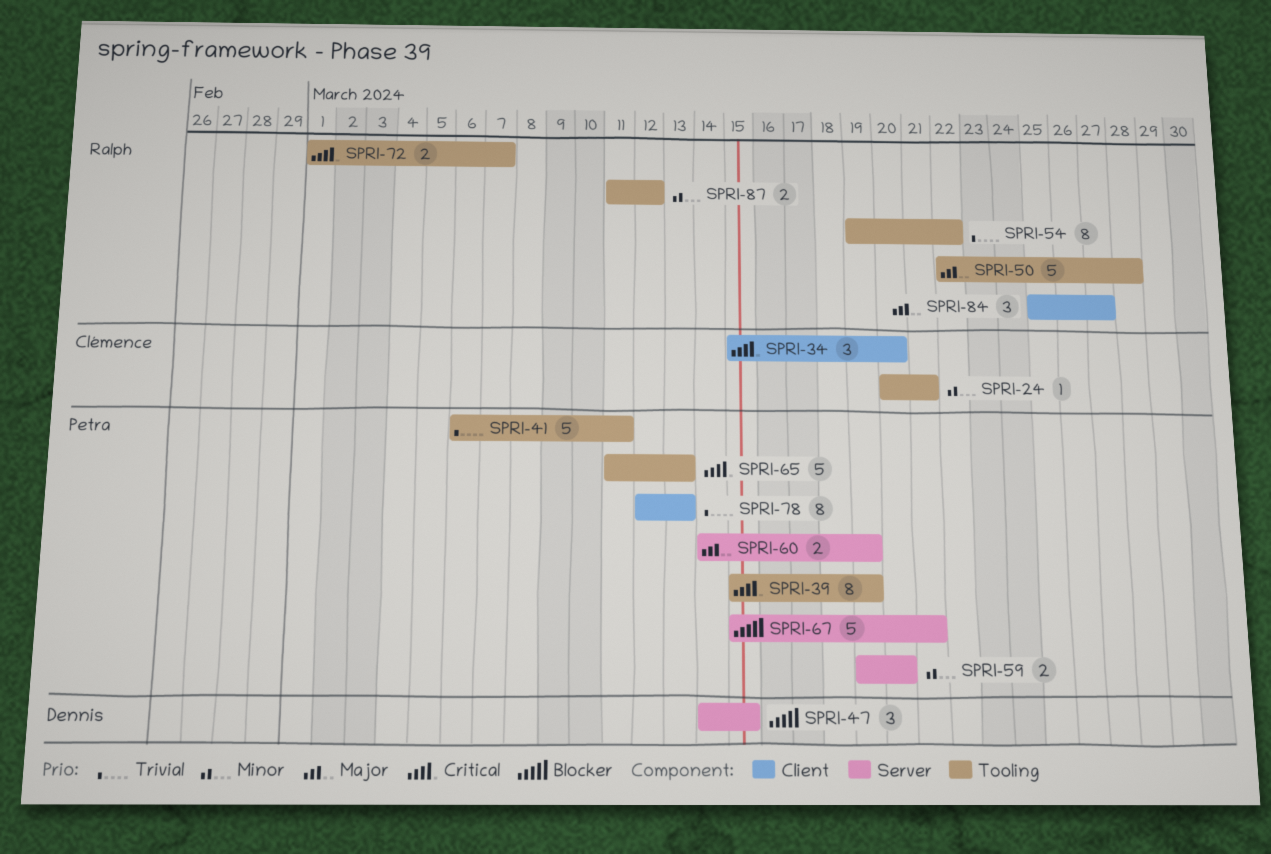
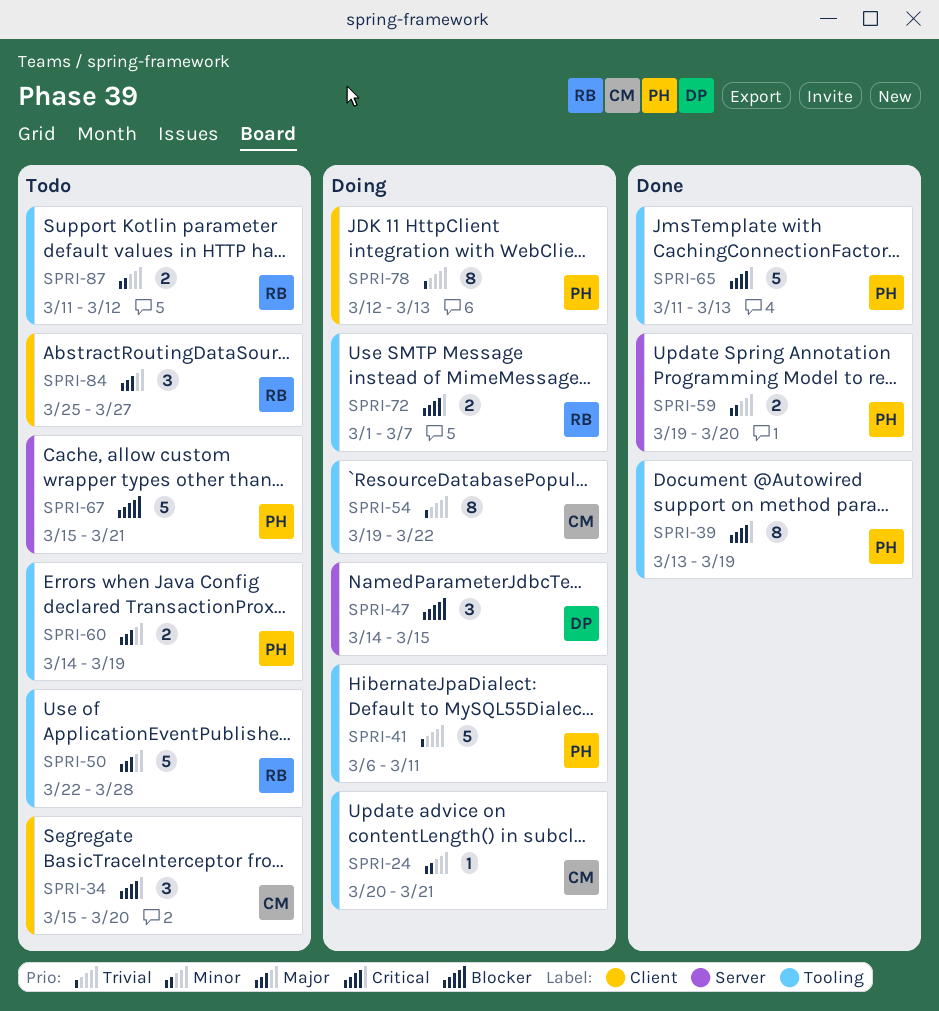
SPRI-39, start: Mar 15 -> Mar 13
SPRI-54, owner: Ralph -> Clémence
SPRI-60, label: Server -> Tooling

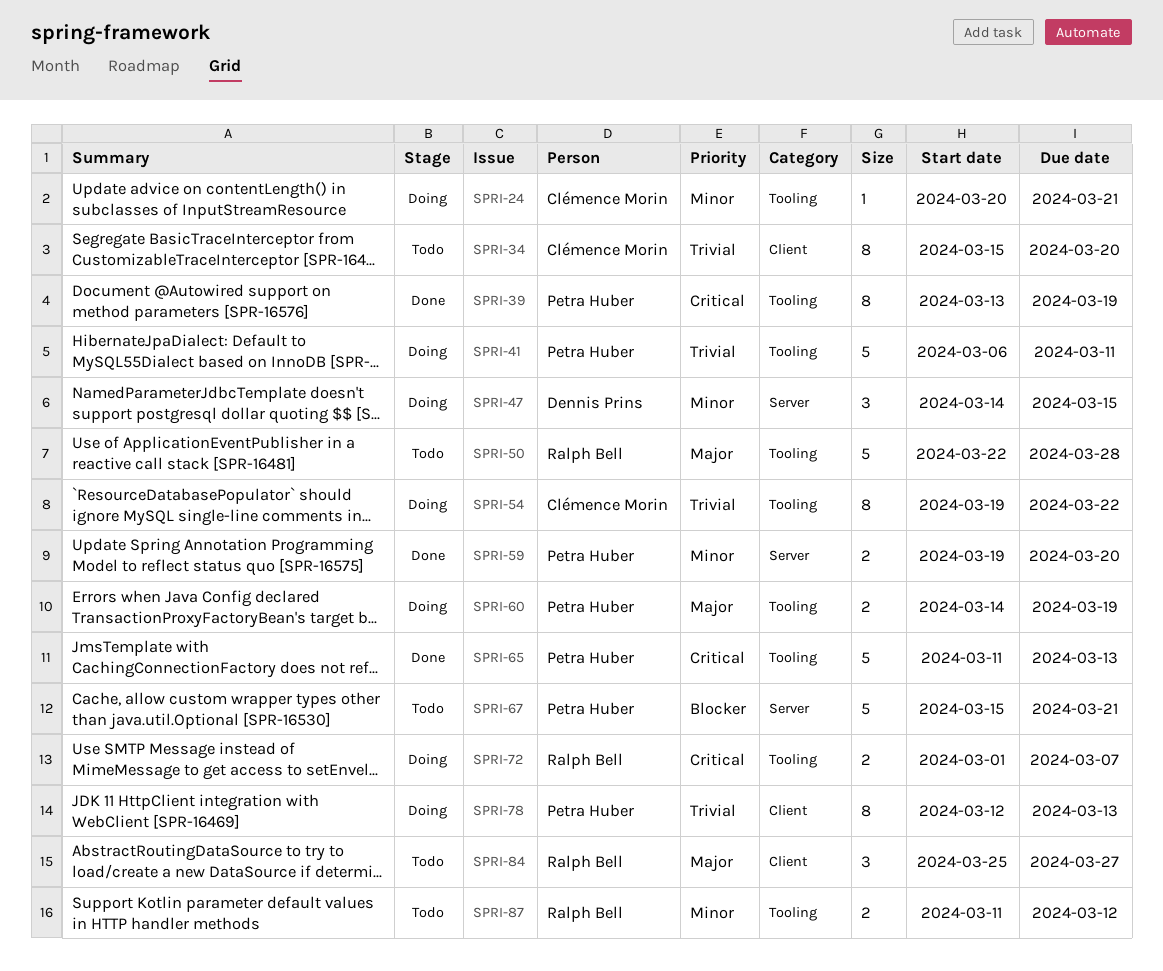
SPRI-34, priority: Critical -> Trivial
SPRI-34, estimate: 3 -> 8
SPRI-47, priority: Blocker -> Minor
SPRI-60, status: Todo -> Doing

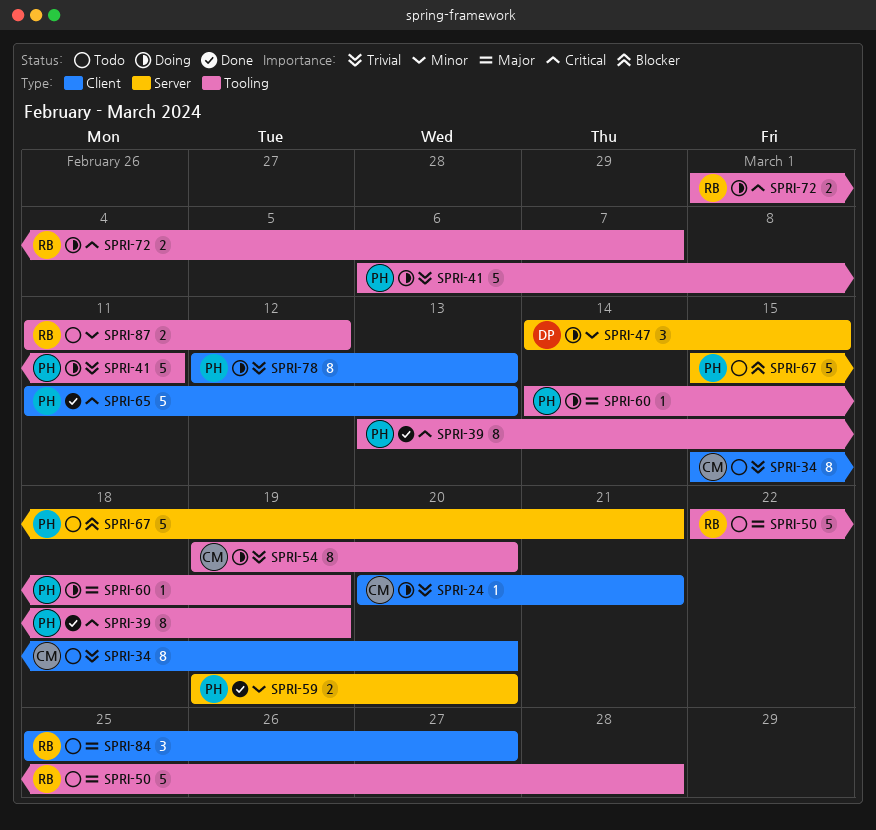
SPRI-24, priority: Minor -> Trivial
SPRI-24, label: Tooling -> Client
SPRI-54, due: Mar 22 -> Mar 20
SPRI-60, estimate: 2 -> 1
SPRI-65, label: Tooling -> Client

